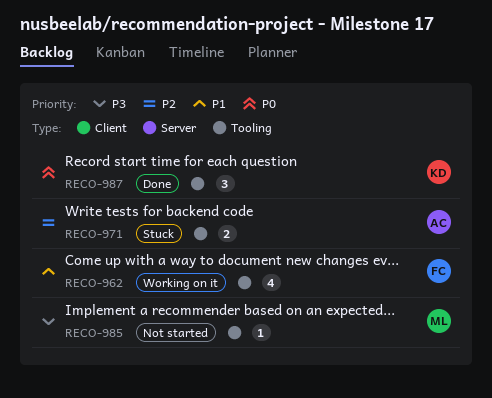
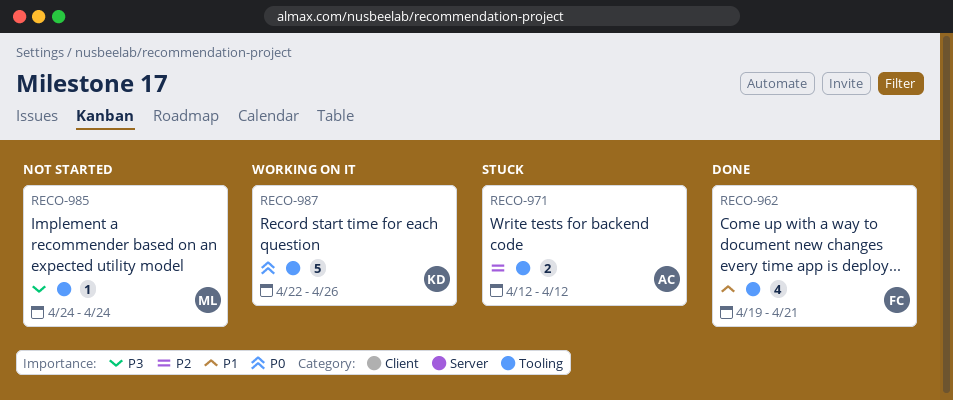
RECO-962, status: Working on it -> Done
RECO-987, status: Done -> Working on it
RECO-987, estimate: 3 -> 5

